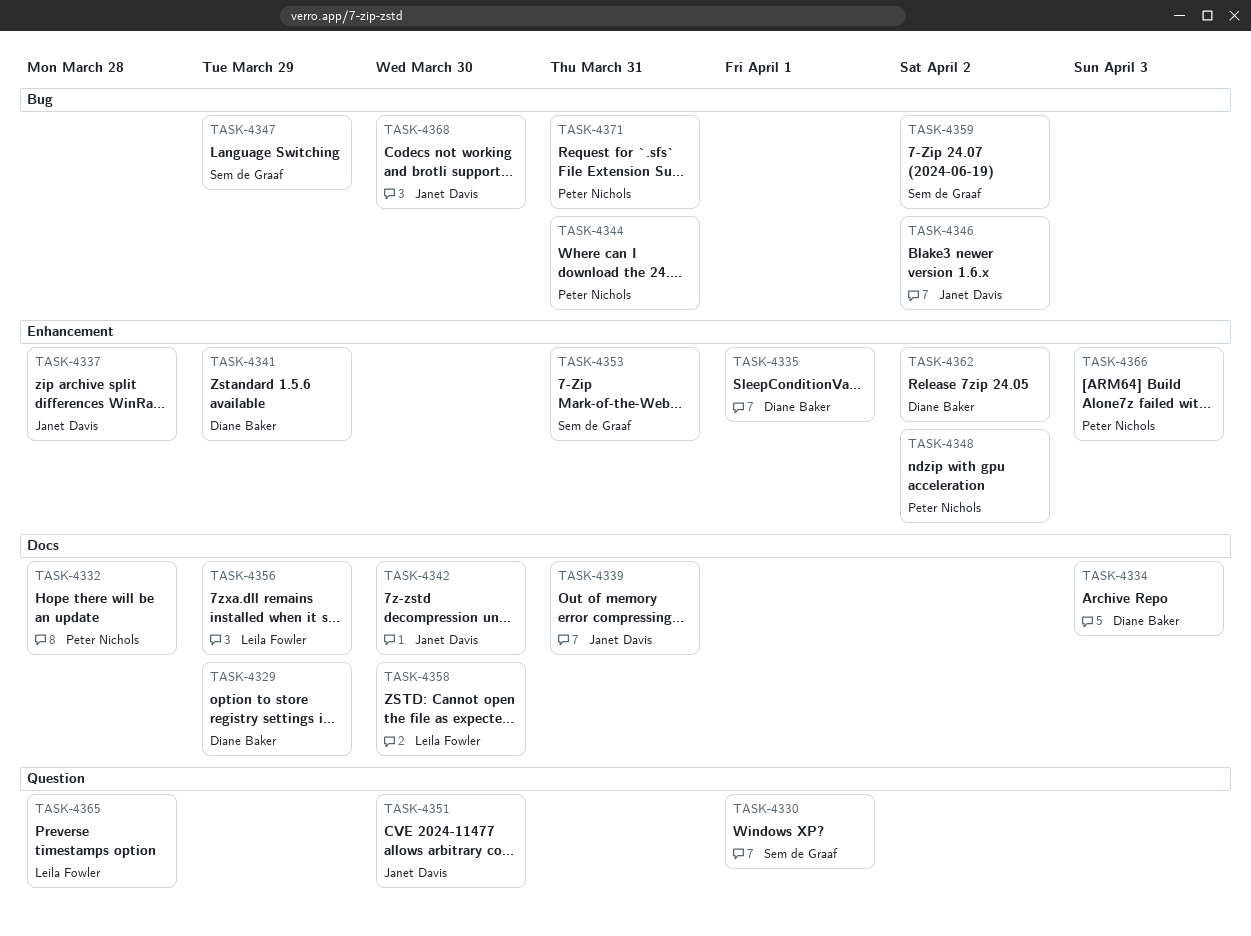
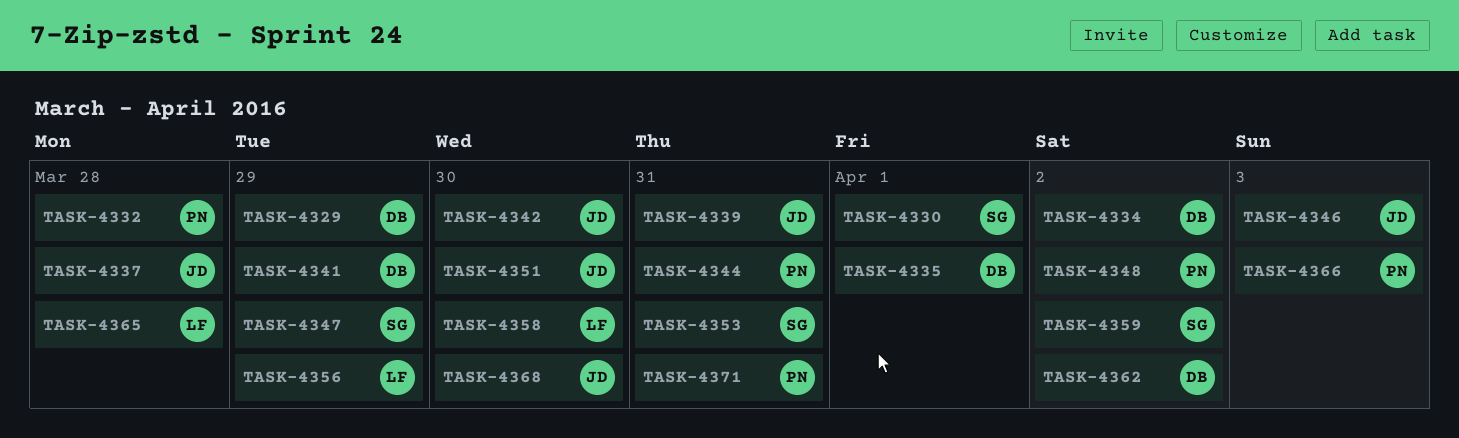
TASK-4334, due: Apr 3 -> Apr 2
TASK-4346, due: Apr 2 -> Apr 3

